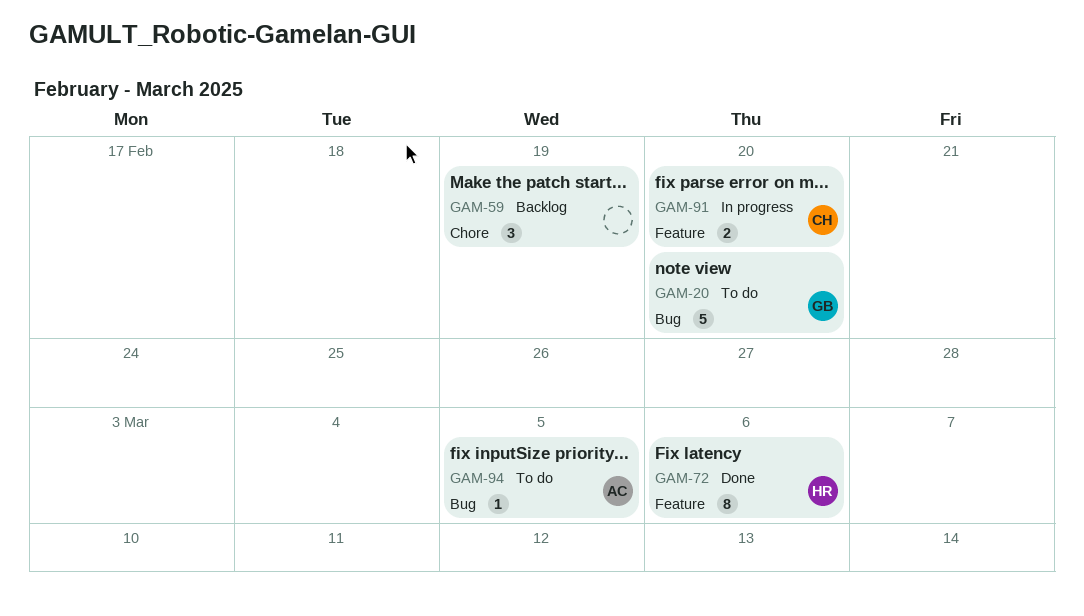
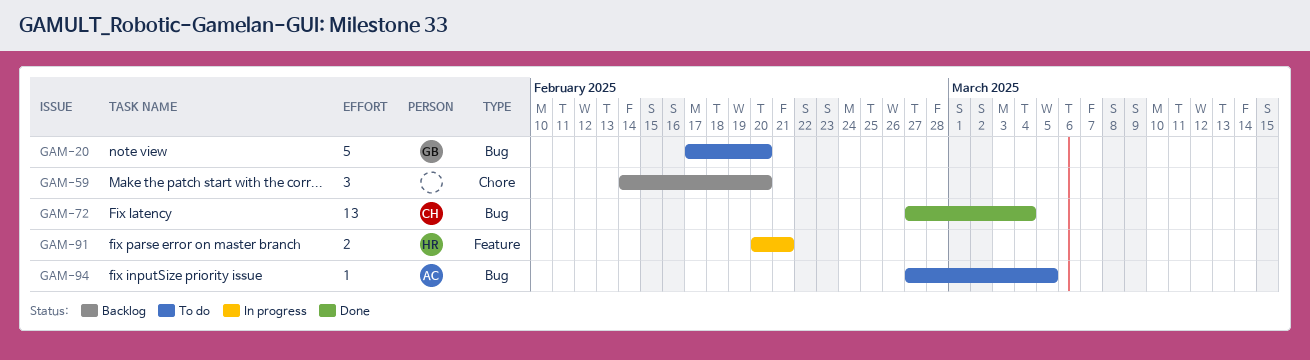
GAM-59, due: Feb 19 -> Feb 20
GAM-72, owner: HR -> CH
GAM-72, label: Feature -> Bug
GAM-72, estimate: 8 -> 13
GAM-72, due: Mar 6 -> Mar 4
GAM-91, owner: CH -> HR
GAM-91, due: Feb 20 -> Feb 21

